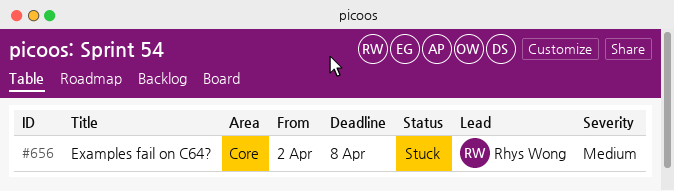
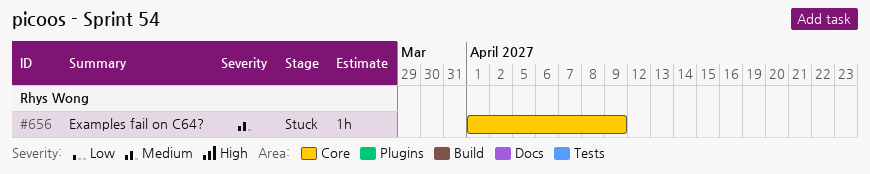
#656, start: Apr 2 -> Apr 1
#656, due: Apr 8 -> Apr 9

